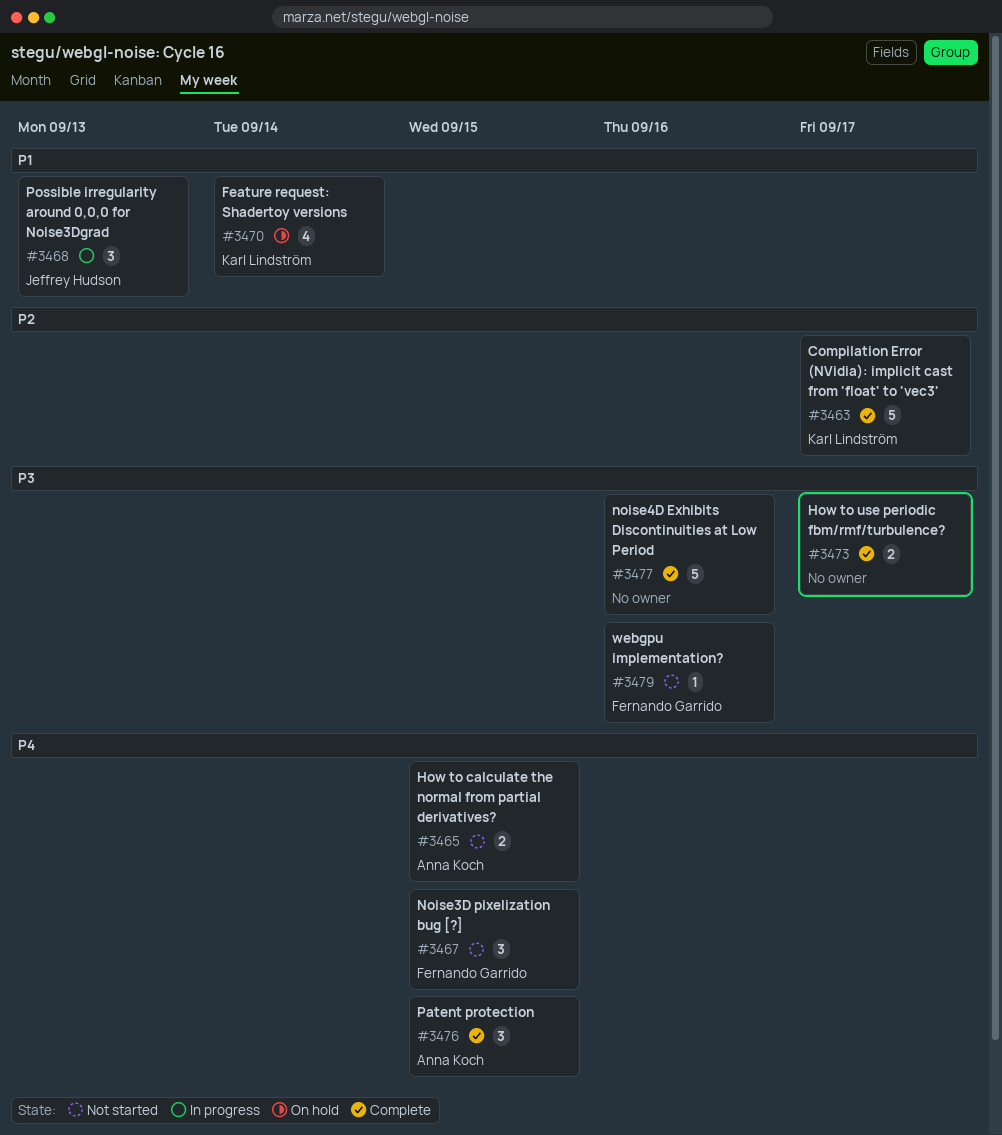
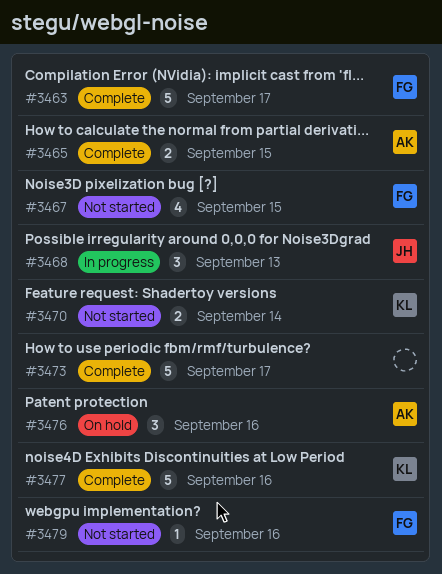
#3463, owner: Karl Lindström -> Fernando Garrido
#3465, status: Not started -> Complete
#3467, estimate: 3 -> 4
#3470, status: On hold -> Not started
#3470, estimate: 4 -> 2
#3473, estimate: 2 -> 5
#3476, status: Complete -> On hold
#3476, due: Sep 15 -> Sep 16
#3477, owner: none -> Karl Lindström

